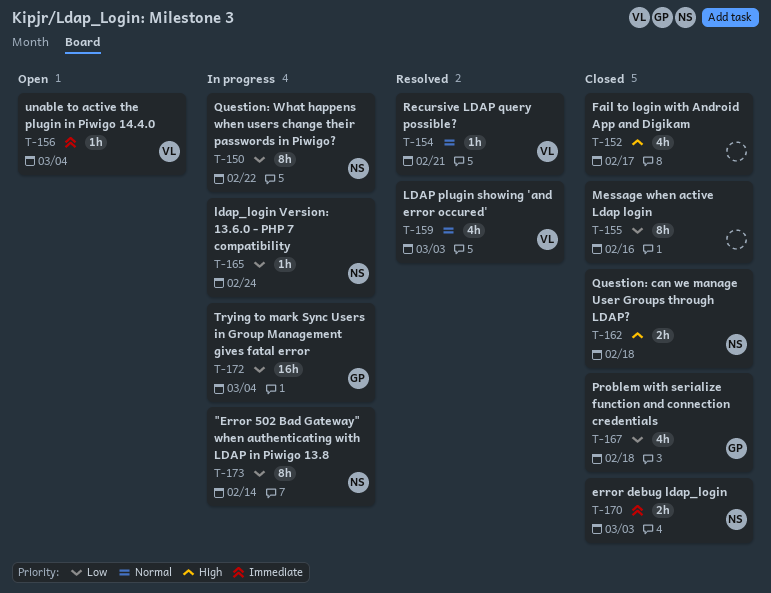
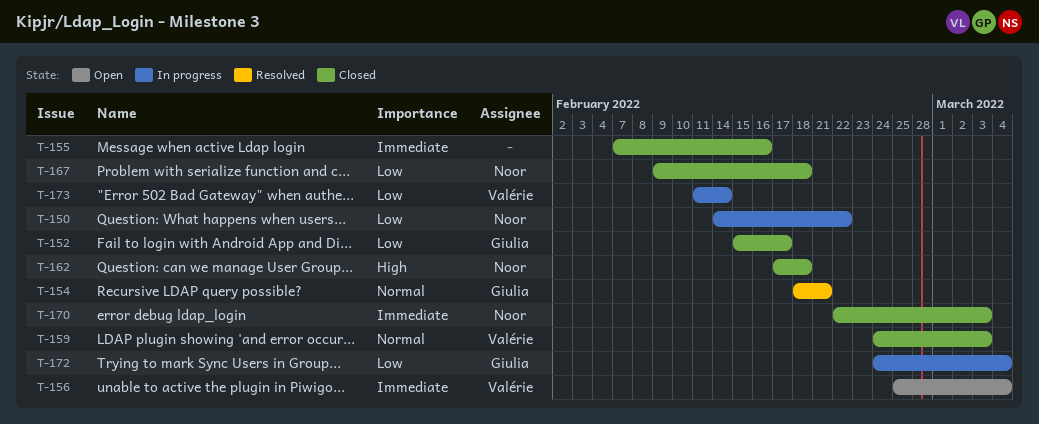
T-152, owner: none -> Giulia
T-152, priority: High -> Low
T-154, owner: Valérie -> Giulia
T-155, priority: Low -> Immediate
T-159, status: Resolved -> Closed
T-165: present -> none
T-167, owner: Giulia -> Noor
T-173, owner: Noor -> Valérie

